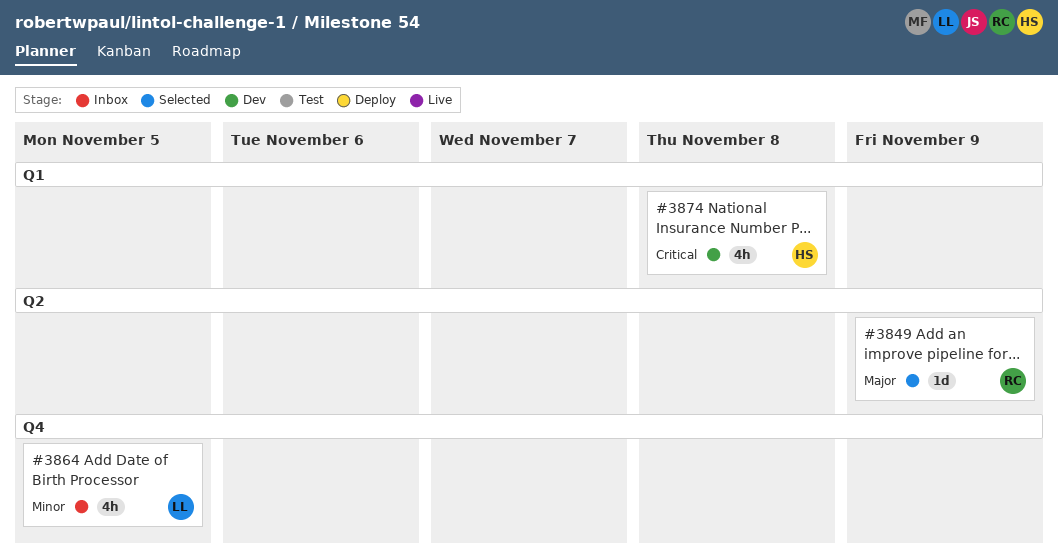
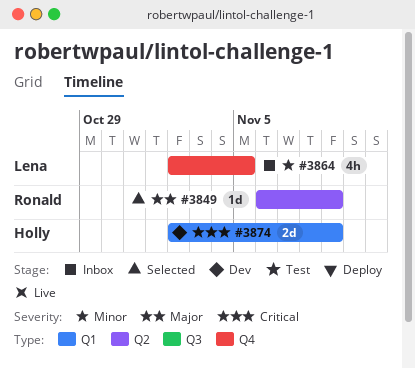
#3874, estimate: 4h -> 2d
#3874, due: Nov 8 -> Nov 9

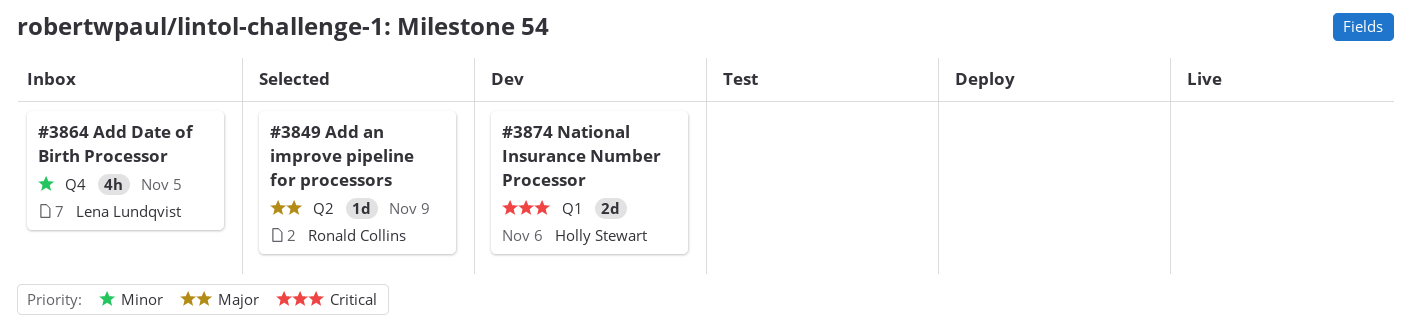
#3874, due: Nov 9 -> Nov 6

